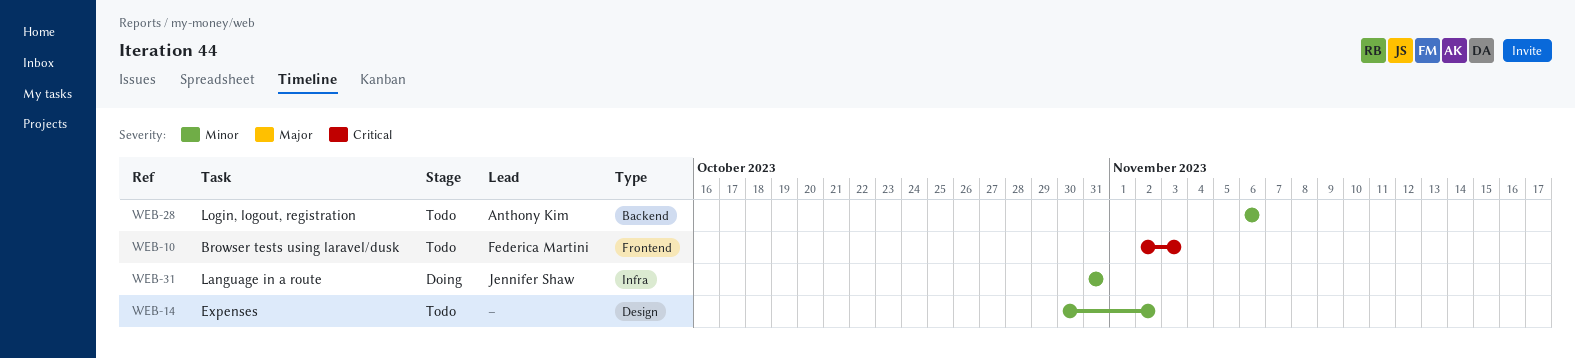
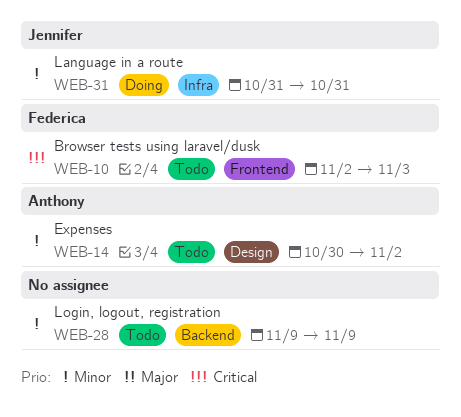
WEB-14, owner: none -> Anthony Kim
WEB-28, owner: Anthony Kim -> none
WEB-28, start: Nov 6 -> Nov 9
WEB-28, due: Nov 6 -> Nov 9

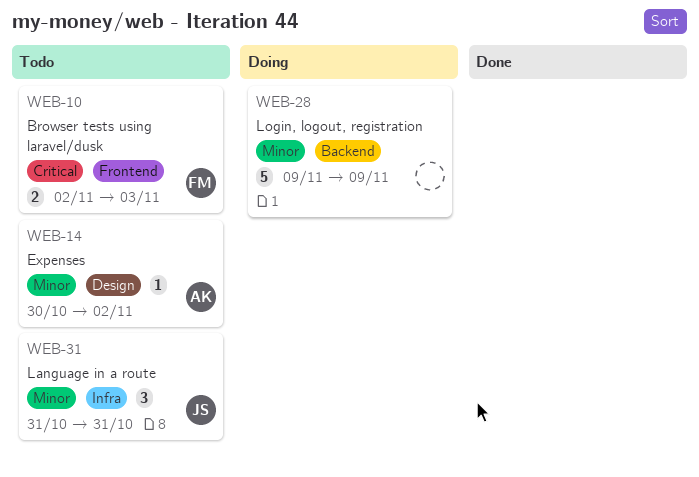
WEB-28, status: Todo -> Doing
WEB-31, status: Doing -> Todo

